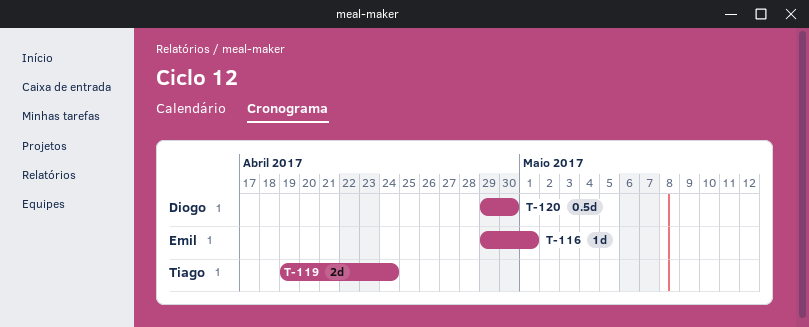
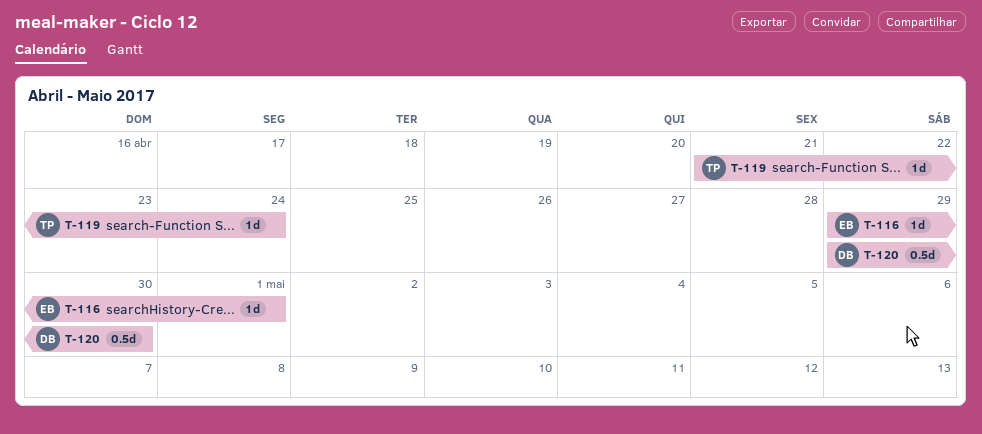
T-119, estimate: 2d -> 1d
T-119, start: Apr 19 -> Apr 21

